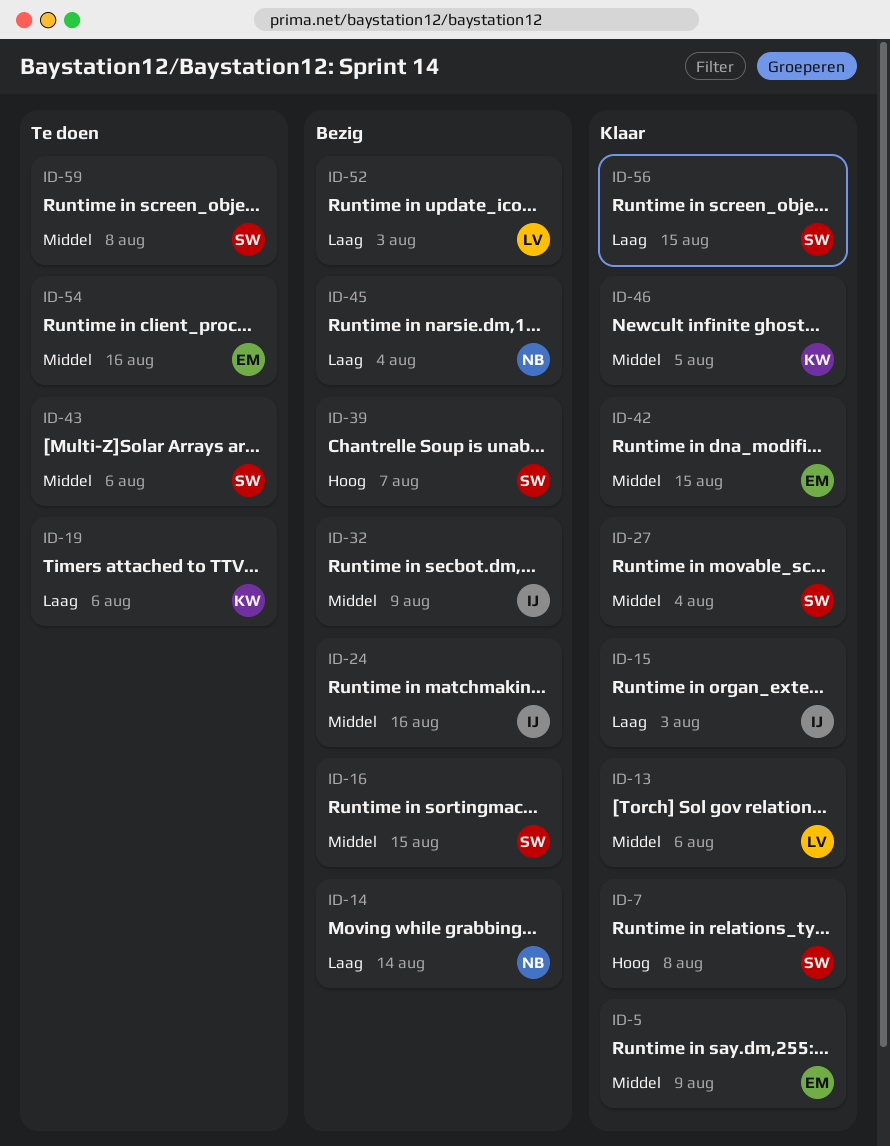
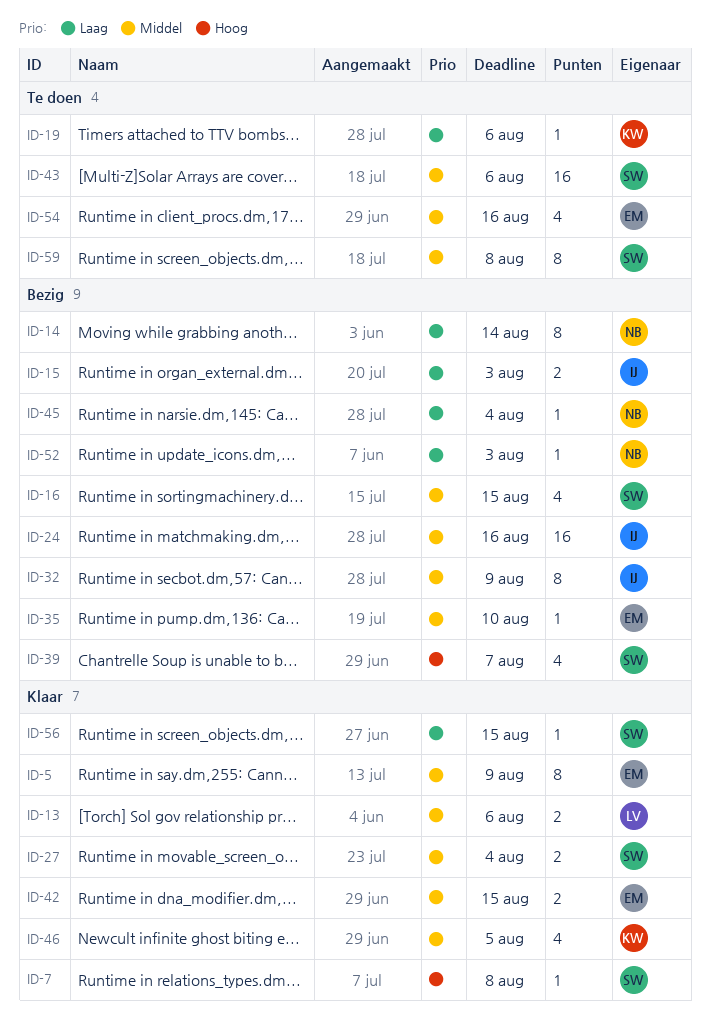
ID-15, status: Klaar -> Bezig
ID-35: none -> present
ID-52, owner: LV -> NB

